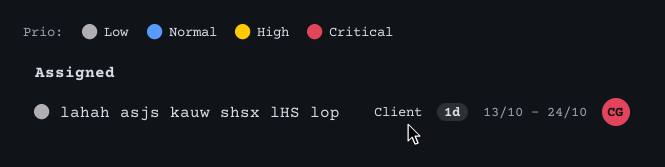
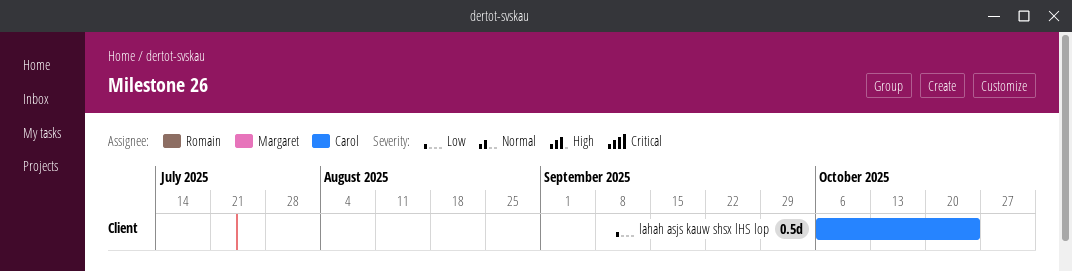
lahah asjs kauw shsx lHS lop, estimate: 1d -> 0.5d
lahah asjs kauw shsx lHS lop, start: Oct 13 -> Oct 6

